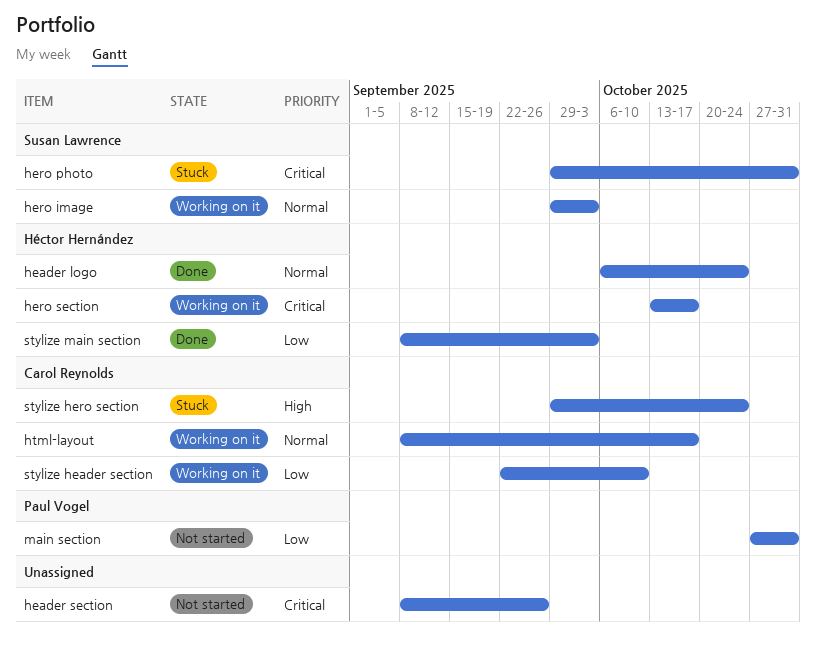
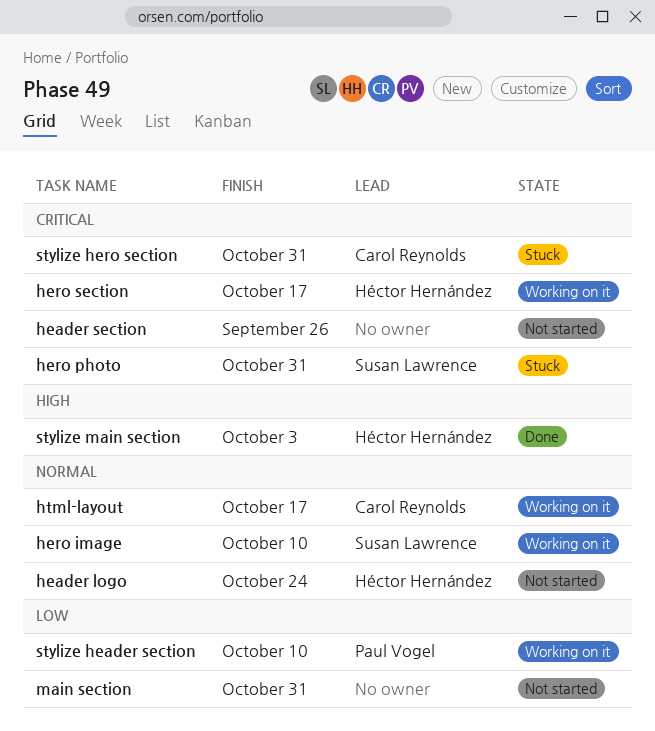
header logo, status: Done -> Not started
hero image, due: Oct 3 -> Oct 10
main section, owner: Paul Vogel -> none
stylize header section, owner: Carol Reynolds -> Paul Vogel
stylize hero section, priority: High -> Critical
stylize hero section, due: Oct 24 -> Oct 31
stylize main section, priority: Low -> High

